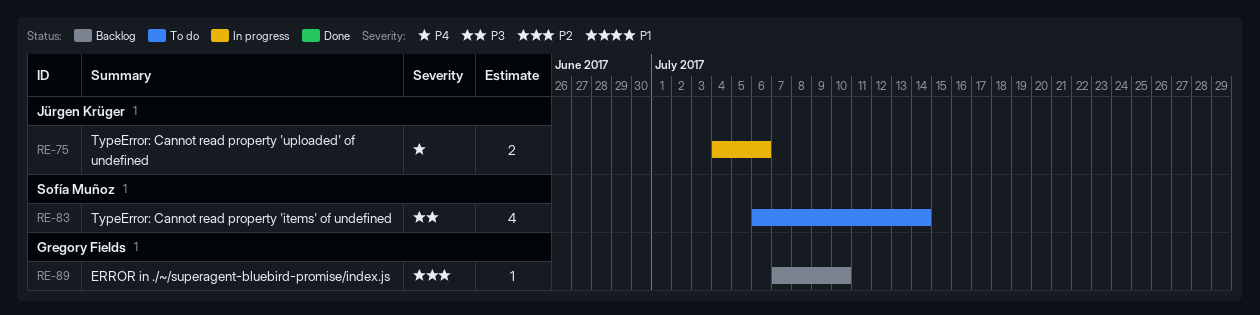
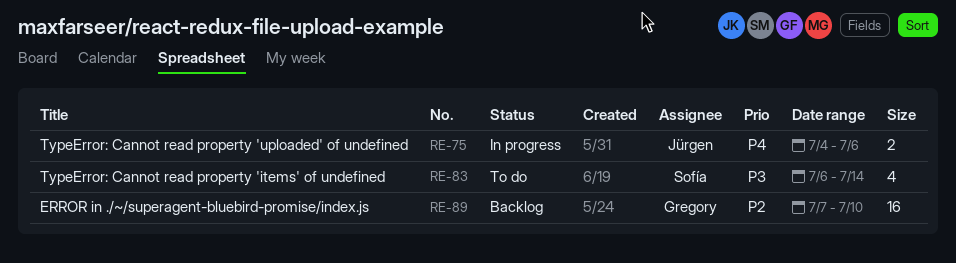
RE-89, estimate: 1 -> 16

